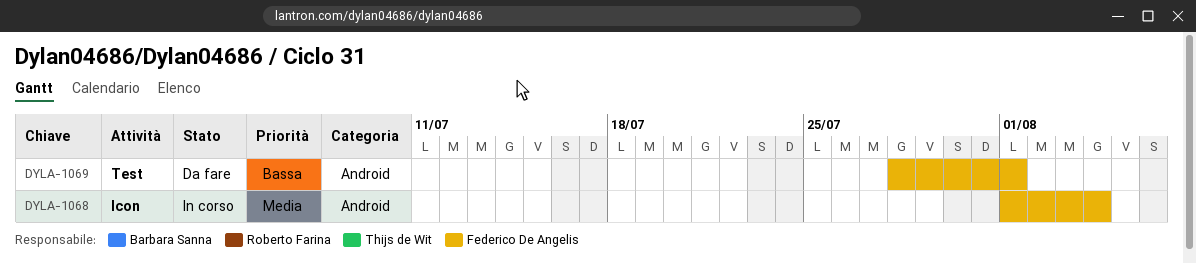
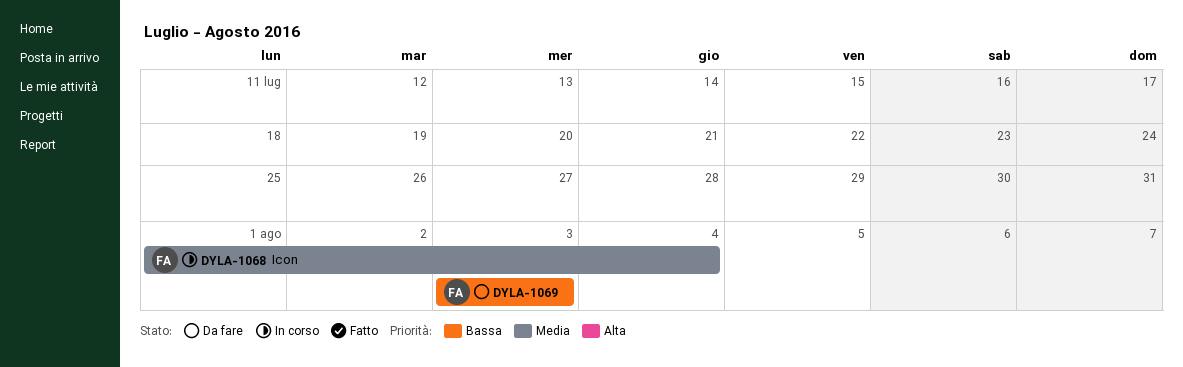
DYLA-1069, start: Jul 28 -> Aug 3
DYLA-1069, due: Aug 1 -> Aug 3

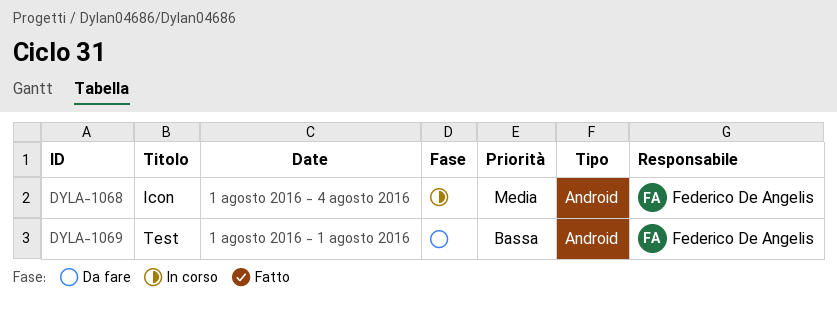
DYLA-1069, start: Aug 3 -> Aug 1
DYLA-1069, due: Aug 3 -> Aug 1

